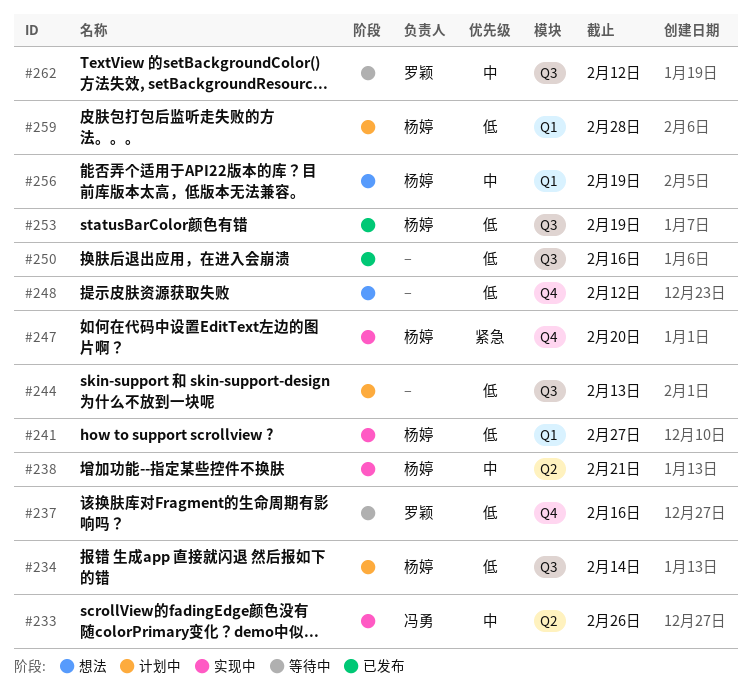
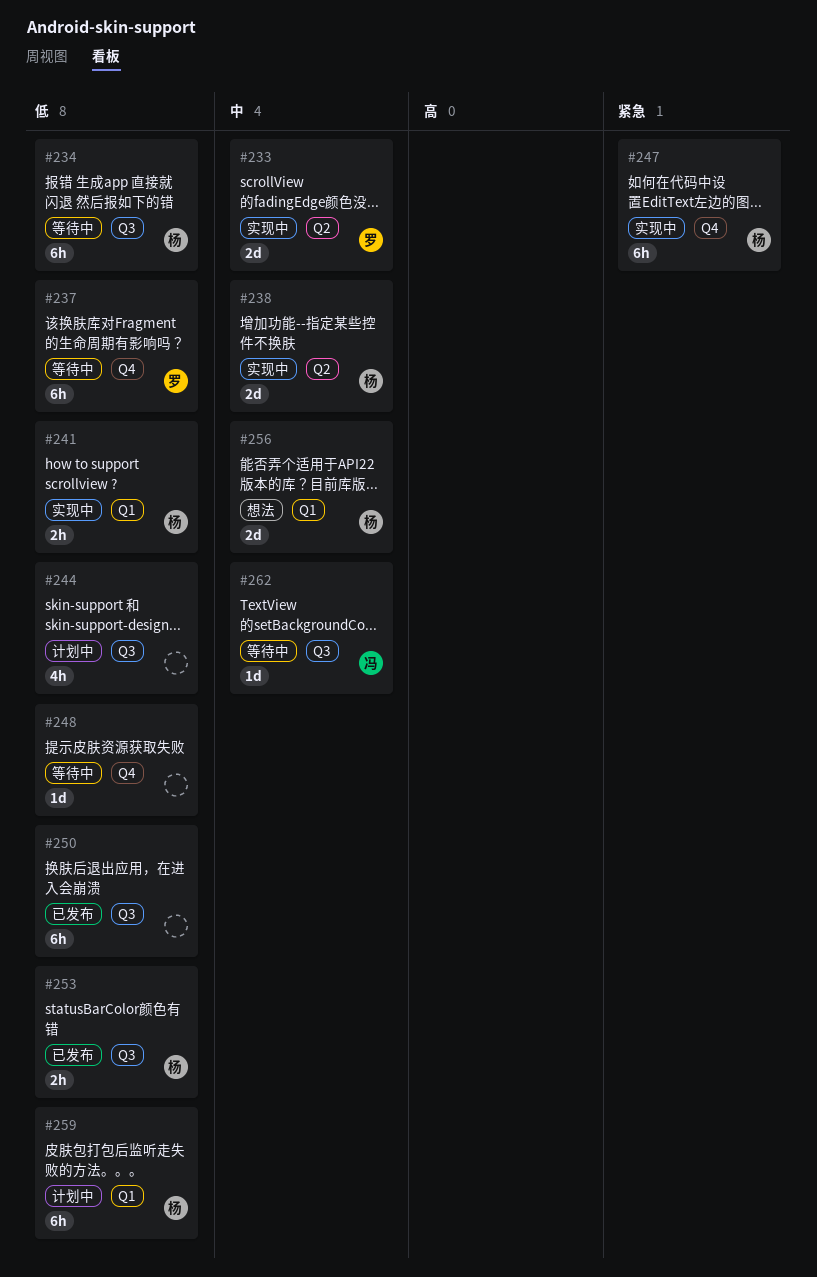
#233, owner: 冯勇 -> 罗颖
#234, status: 计划中 -> 等待中
#248, status: 想法 -> 等待中
#262, owner: 罗颖 -> 冯勇

